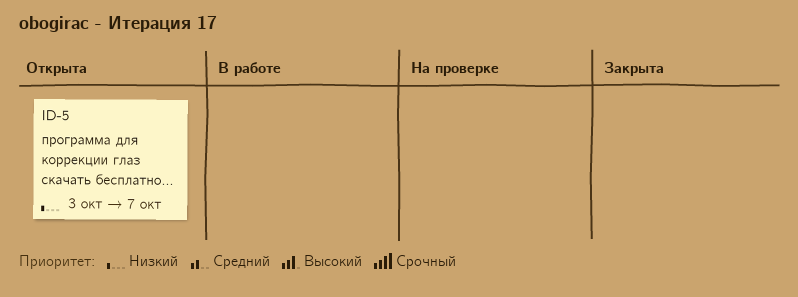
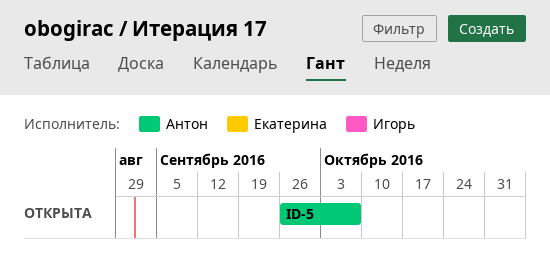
ID-5, start: Oct 3 -> Sep 26

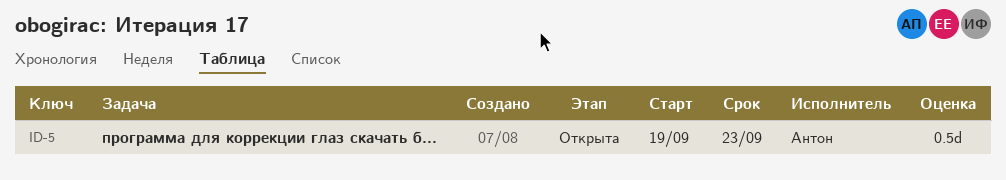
ID-5, start: Sep 26 -> Sep 19
ID-5, due: Oct 7 -> Sep 23

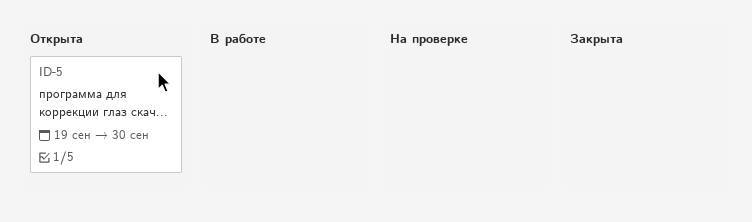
ID-5, due: Sep 23 -> Sep 30

